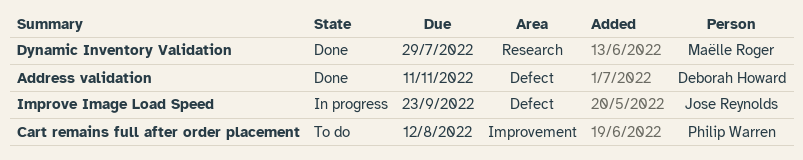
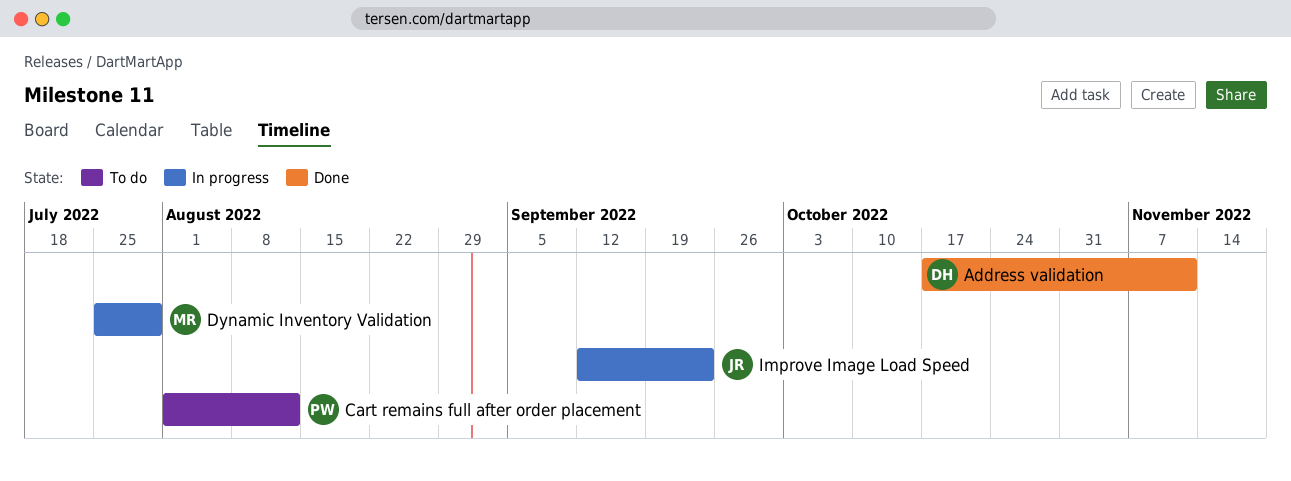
Dynamic Inventory Validation, status: Done -> In progress

